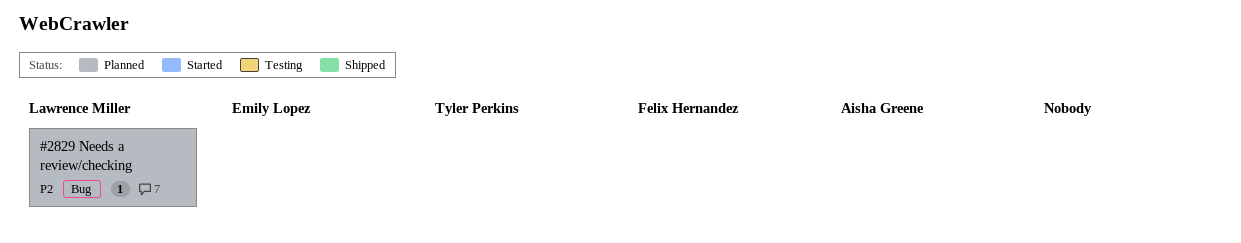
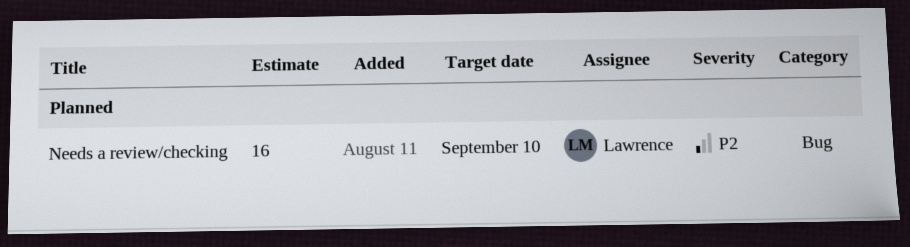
Needs a review/checking, estimate: 1 -> 16

